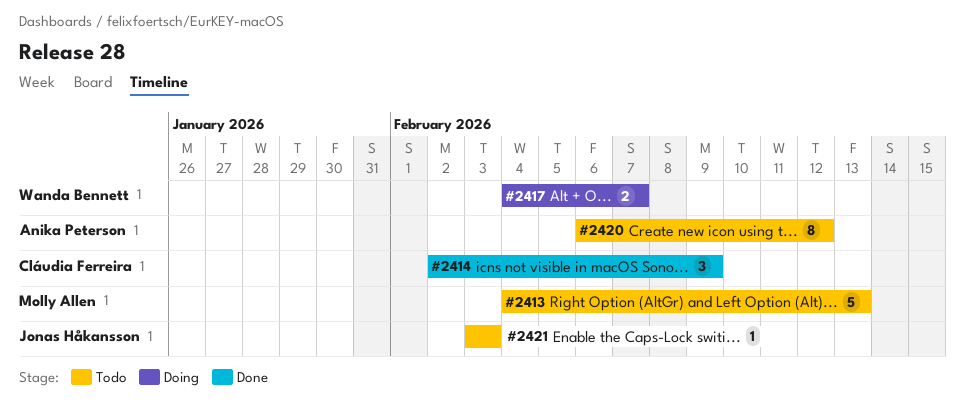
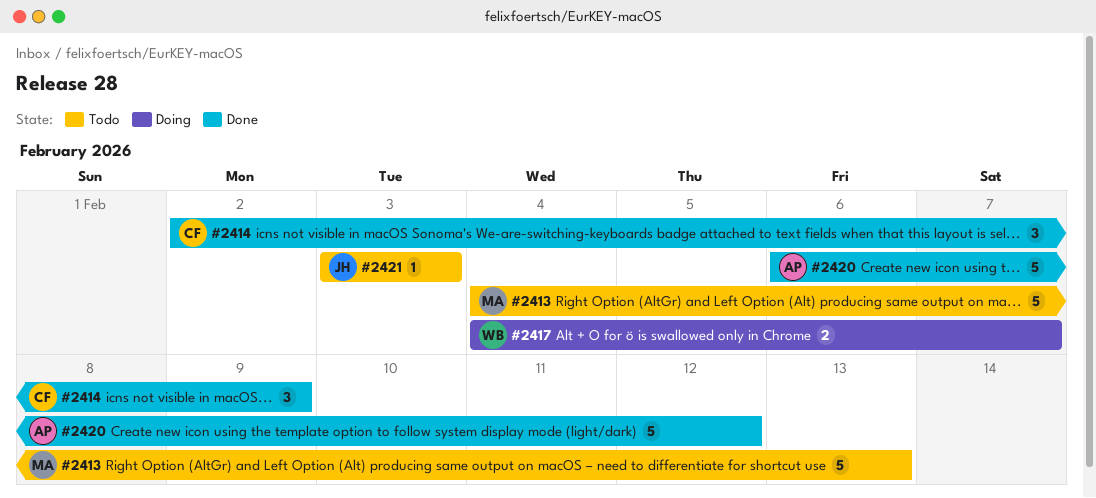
#2420, status: Todo -> Done
#2420, estimate: 8 -> 5

